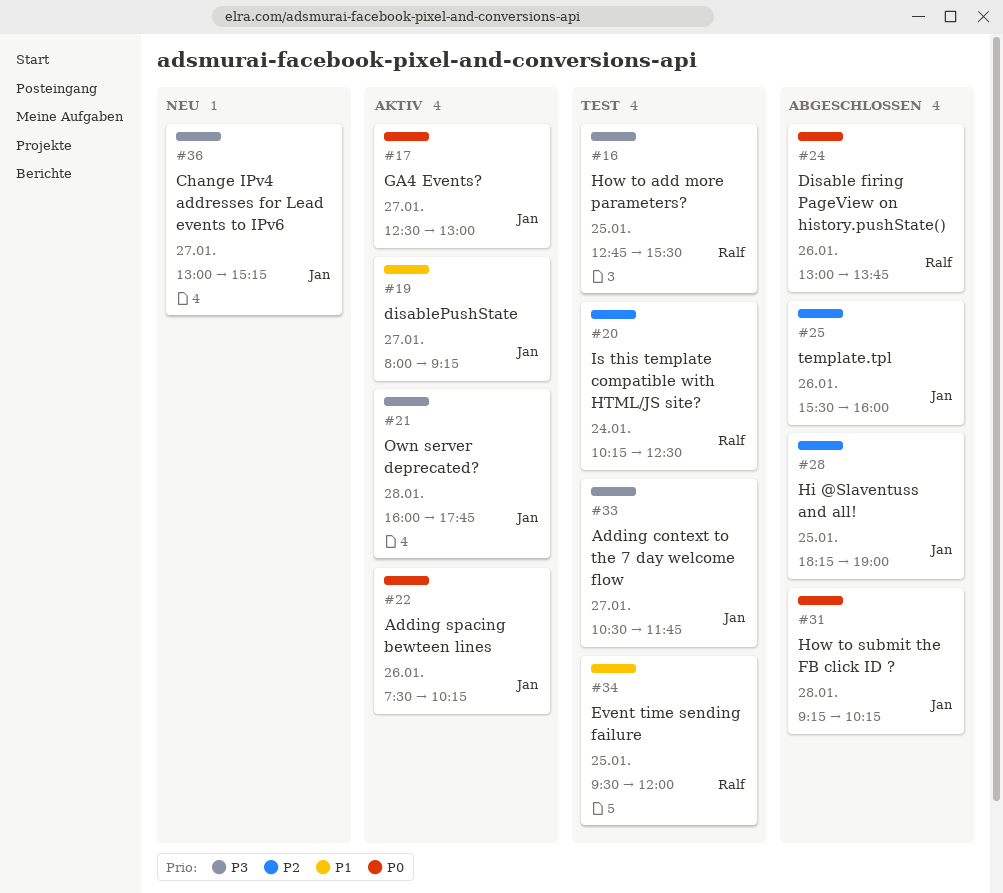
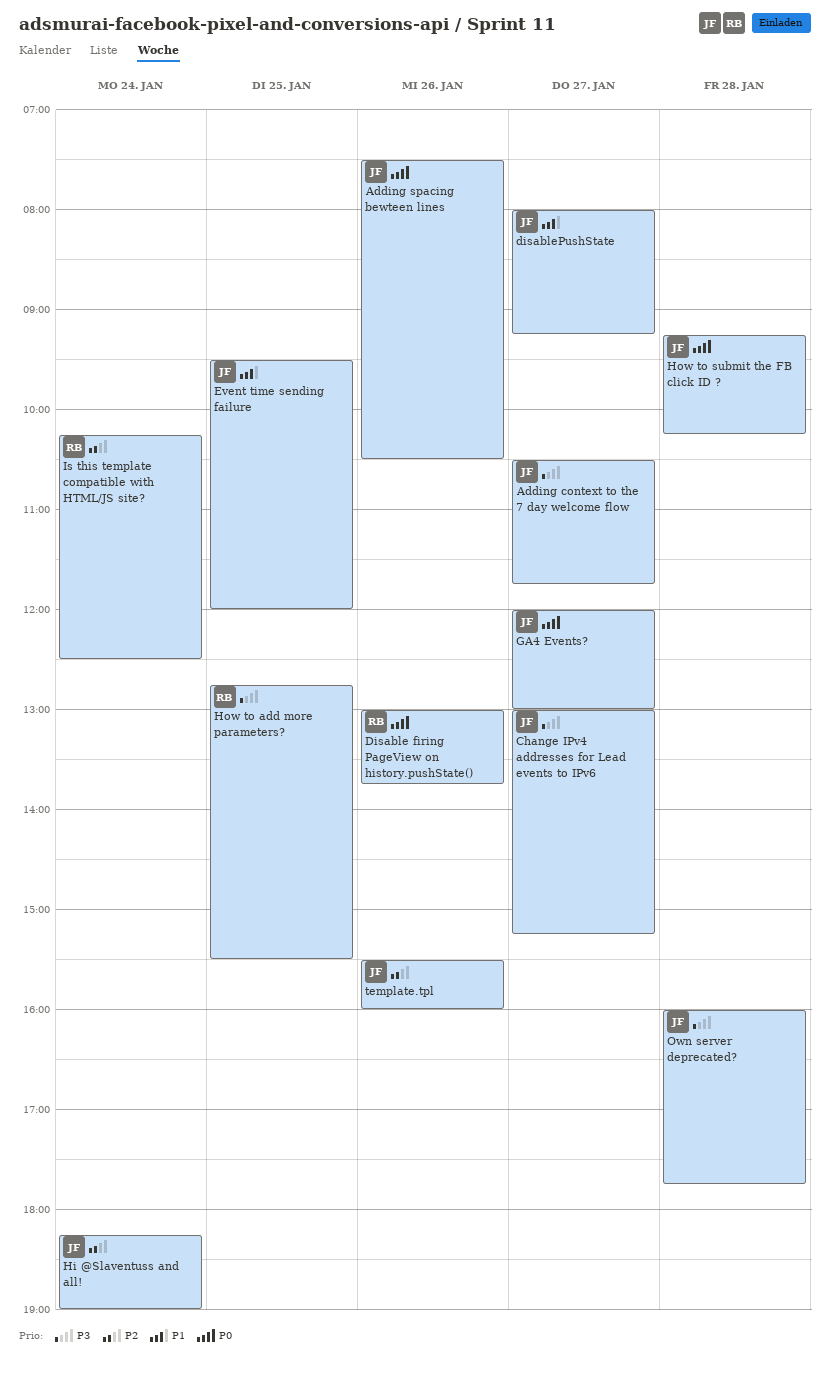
Adding spacing bewteen lines, ends: 10:15 -> 10:30
Event time sending failure, owner: Ralf -> Jan
GA4 Events?, begins: 12:30 -> 12:00
Hi @Slaventuss and all!, day: Jan 25 -> Jan 24

